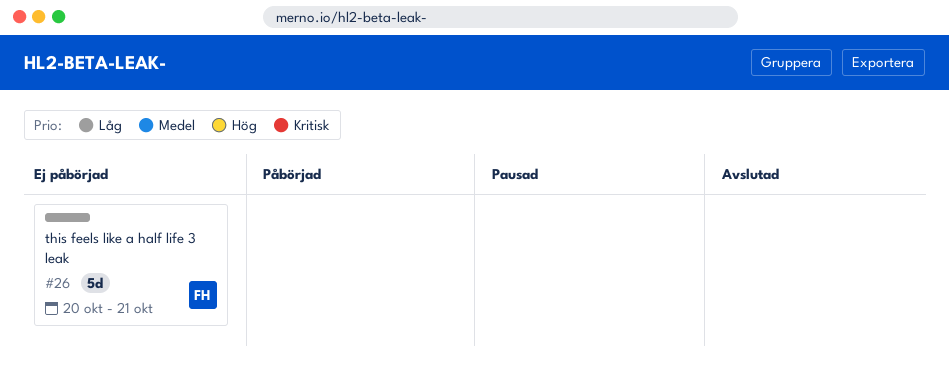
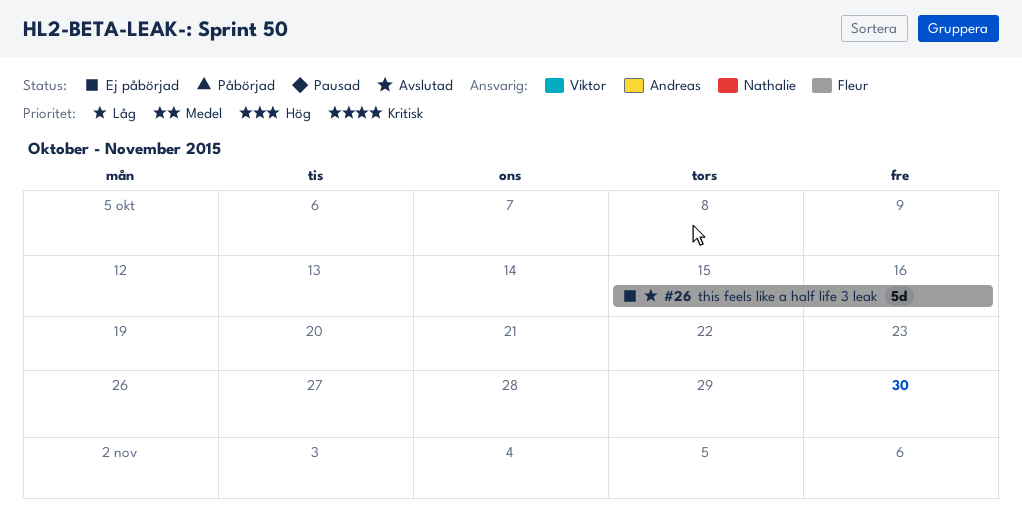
#26, start: Oct 20 -> Oct 15
#26, due: Oct 21 -> Oct 16

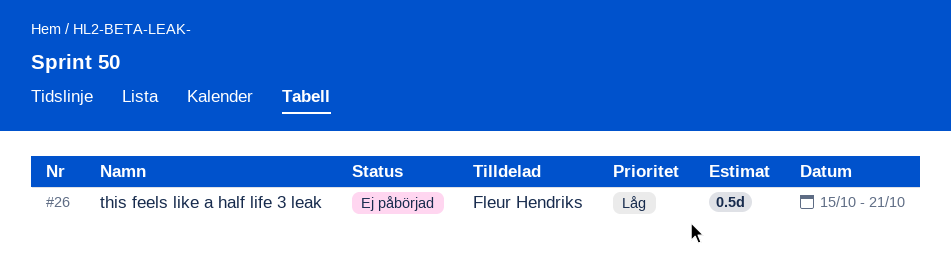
#26, estimate: 5d -> 0.5d
#26, due: Oct 16 -> Oct 21

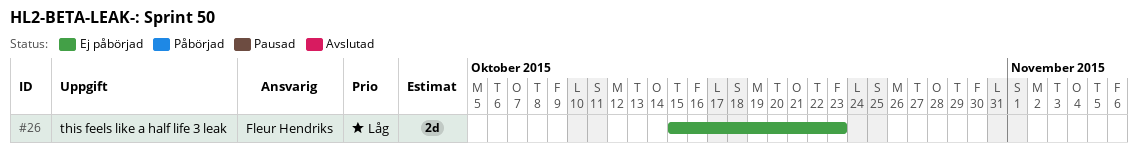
#26, estimate: 0.5d -> 2d
#26, due: Oct 21 -> Oct 23

